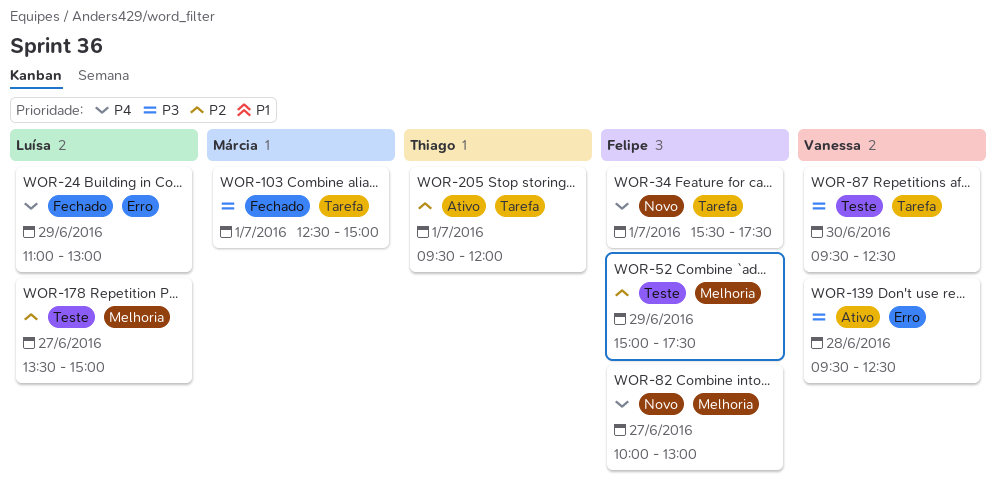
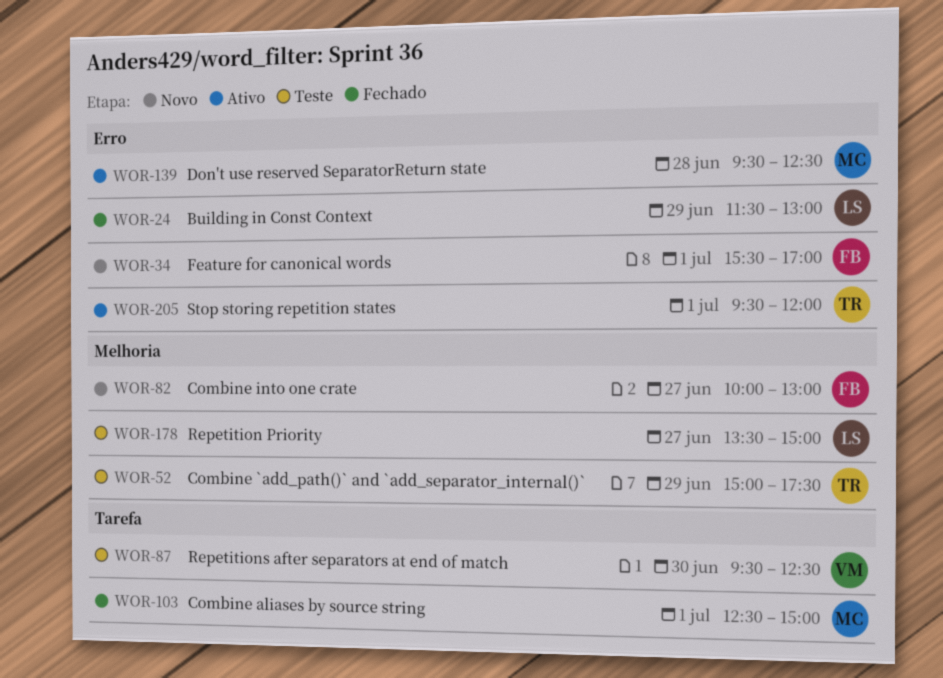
WOR-24, begins: 11:00 -> 11:30
WOR-34, label: Tarefa -> Erro
WOR-34, ends: 17:30 -> 17:00
WOR-52, owner: Felipe -> Thiago
WOR-139, owner: Vanessa -> Márcia
WOR-205, label: Tarefa -> Erro

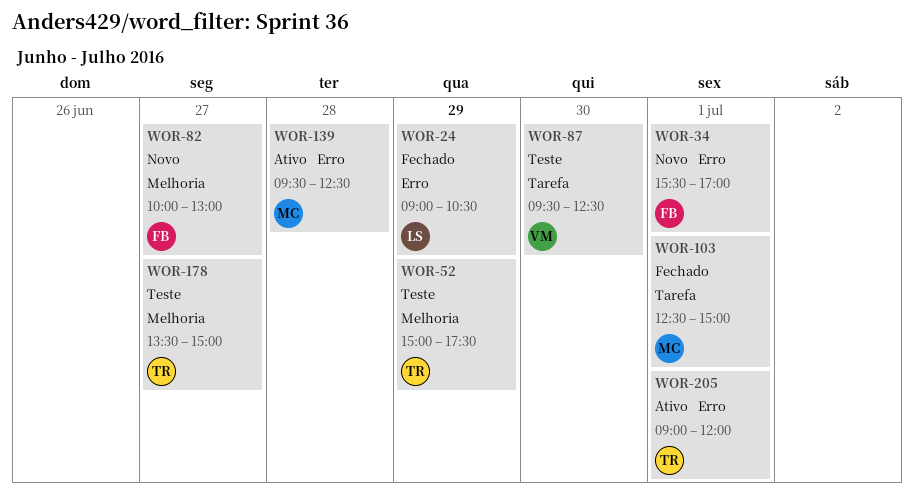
WOR-24, begins: 11:30 -> 09:00
WOR-24, ends: 13:00 -> 10:30
WOR-178, owner: LS -> TR
WOR-205, begins: 09:30 -> 09:00

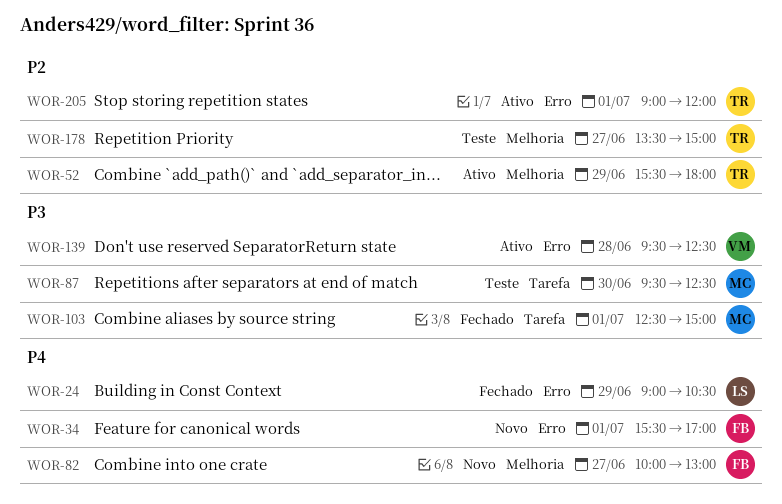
WOR-52, status: Teste -> Ativo
WOR-52, begins: 15:00 -> 15:30
WOR-52, ends: 17:30 -> 18:00
WOR-87, owner: VM -> MC
WOR-139, owner: MC -> VM

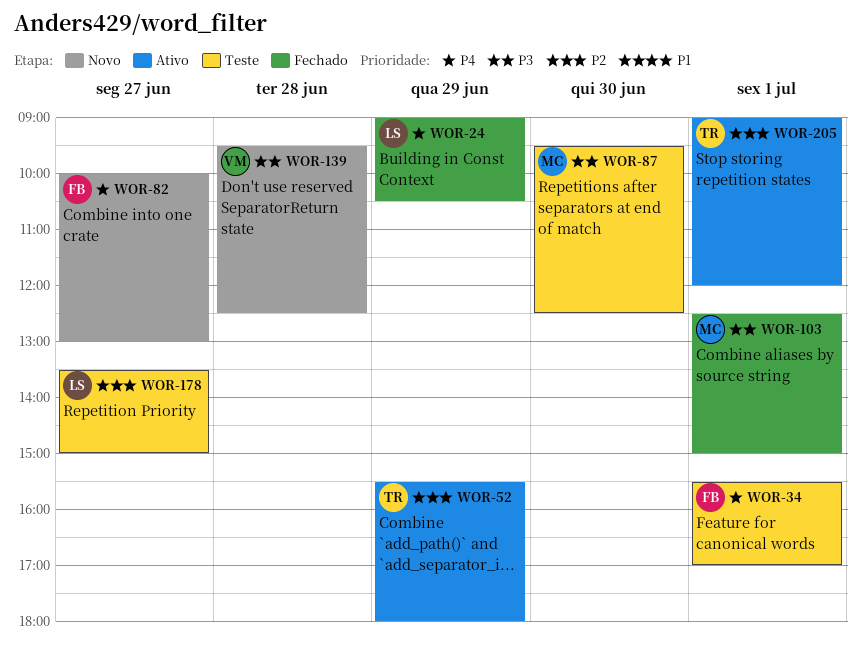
WOR-34, status: Novo -> Teste
WOR-139, status: Ativo -> Novo
WOR-178, owner: TR -> LS

